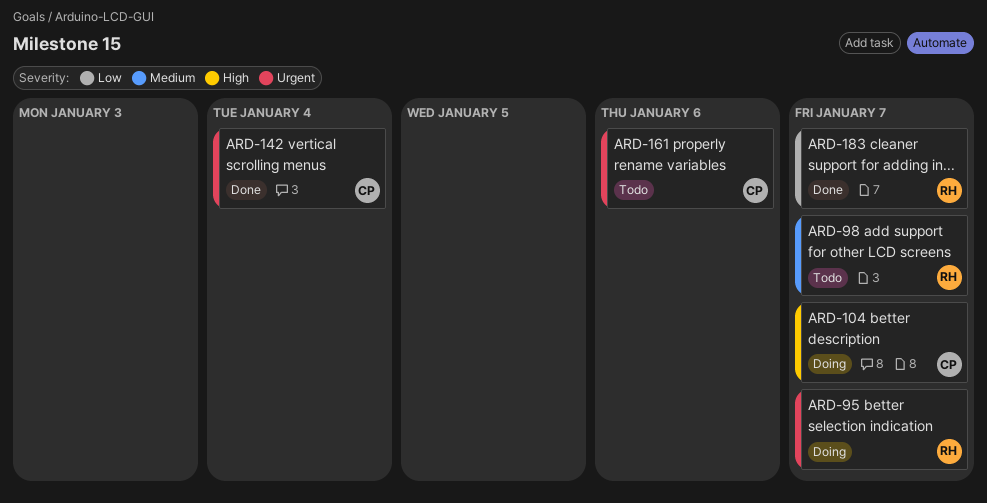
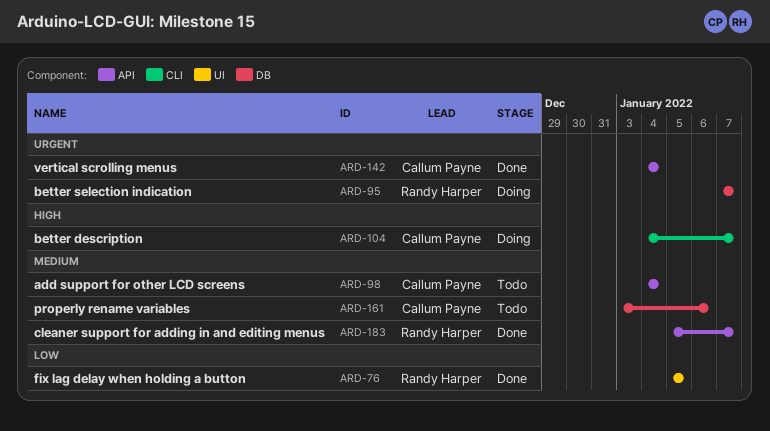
ARD-76: none -> present
ARD-98, owner: Randy Harper -> Callum Payne
ARD-98, due: Jan 7 -> Jan 4
ARD-161, priority: Urgent -> Medium
ARD-183, priority: Low -> Medium

